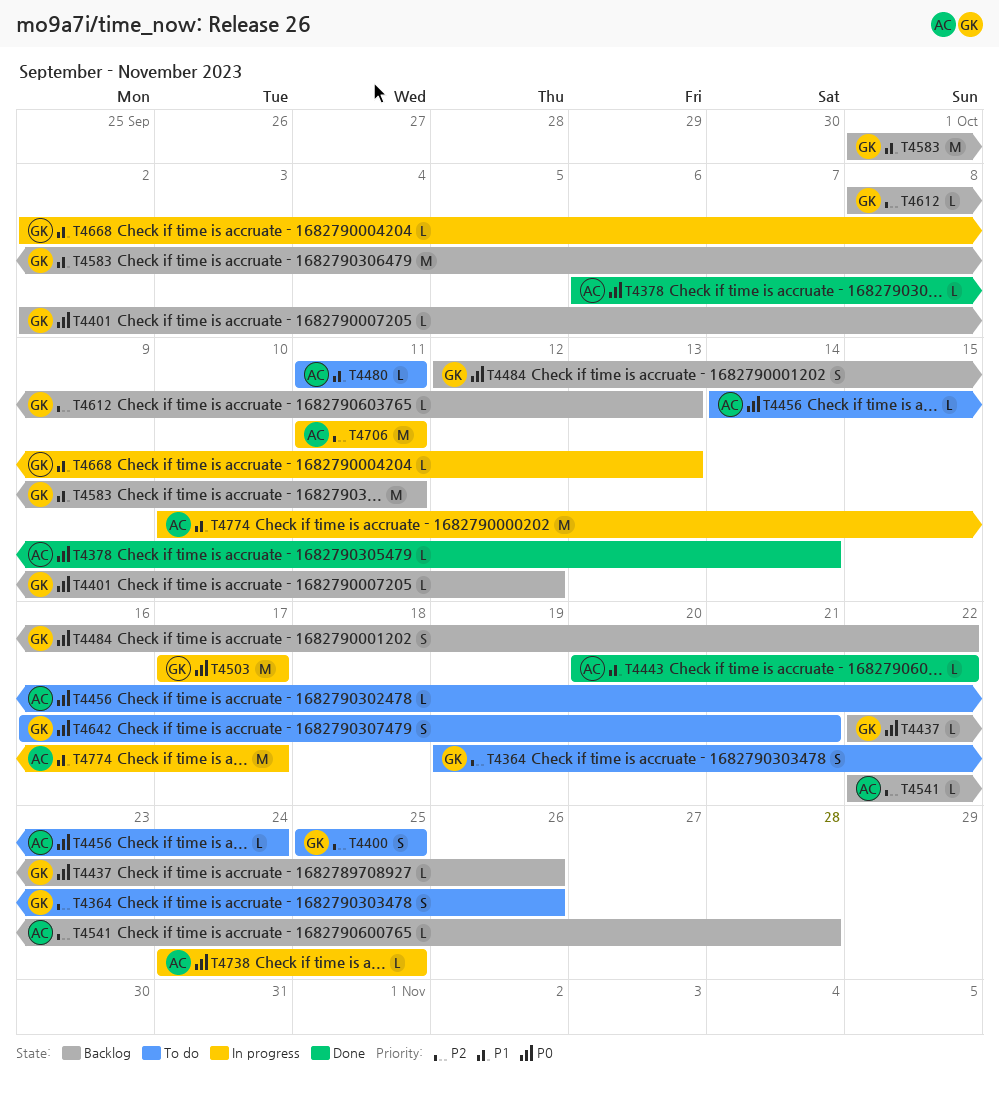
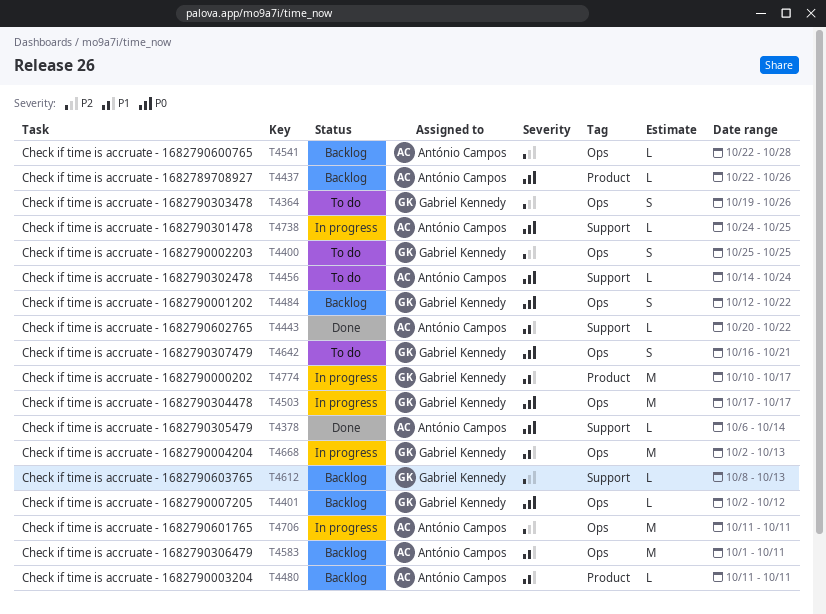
T4437, owner: Gabriel Kennedy -> António Campos
T4480, status: To do -> Backlog
T4583, owner: Gabriel Kennedy -> António Campos
T4668, estimate: L -> M
T4774, owner: António Campos -> Gabriel Kennedy

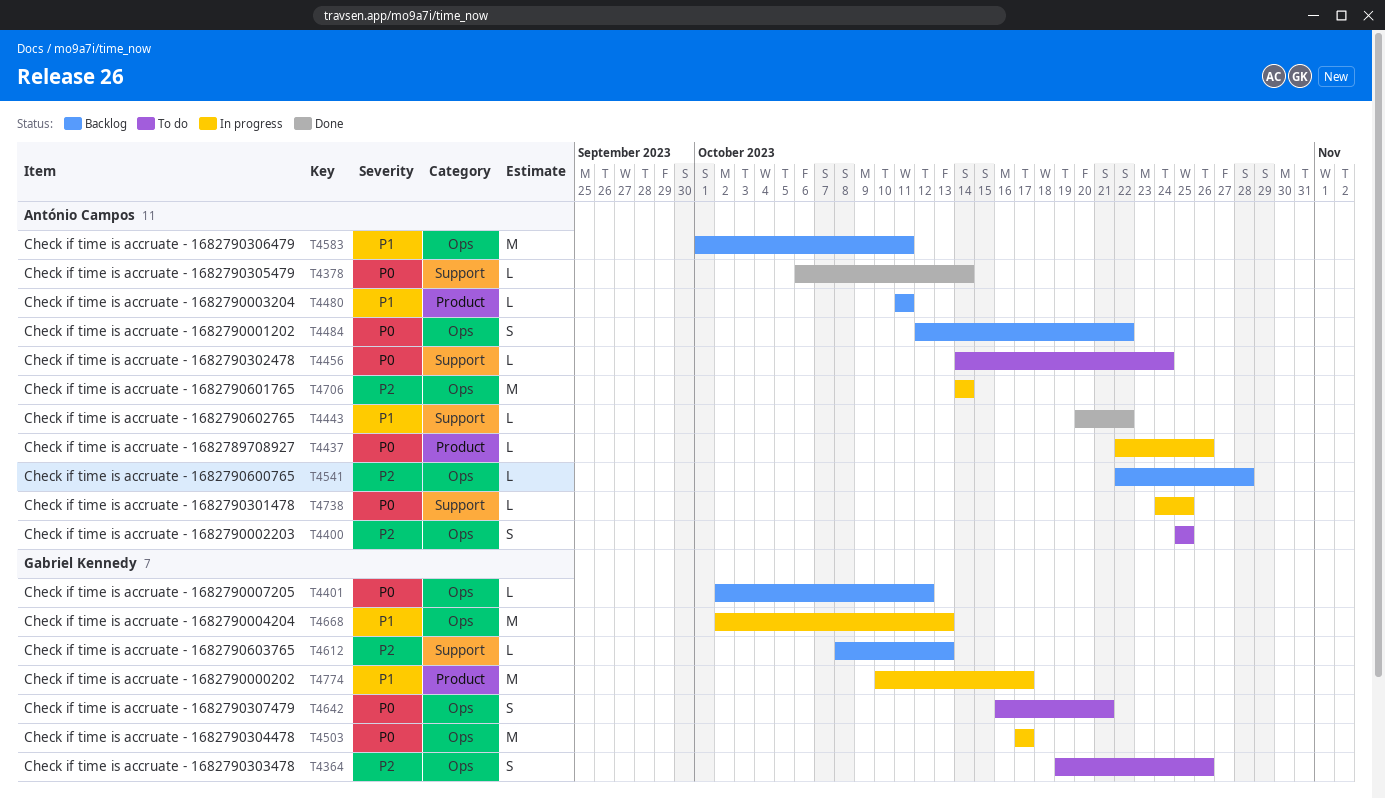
T4400, owner: Gabriel Kennedy -> António Campos
T4437, status: Backlog -> In progress
T4484, owner: Gabriel Kennedy -> António Campos
T4706, start: Oct 11 -> Oct 14
T4706, due: Oct 11 -> Oct 14

